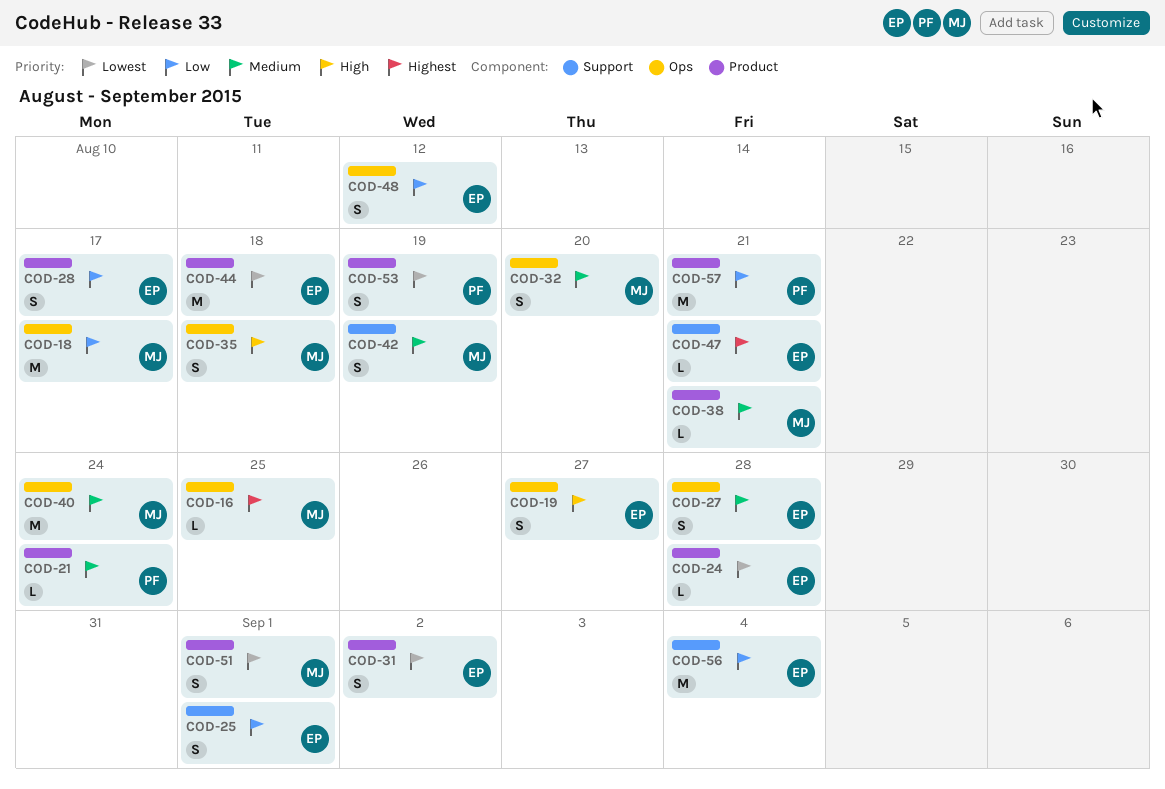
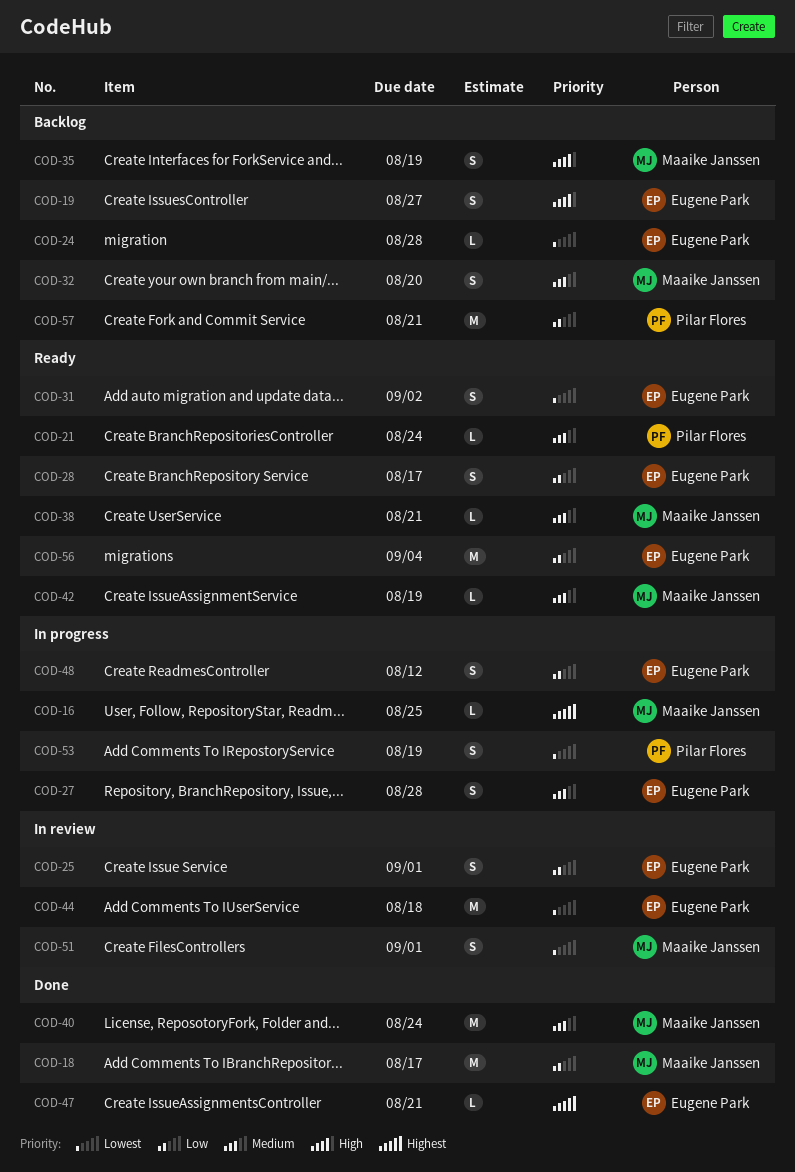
COD-35, due: Aug 18 -> Aug 19
COD-42, estimate: S -> L

